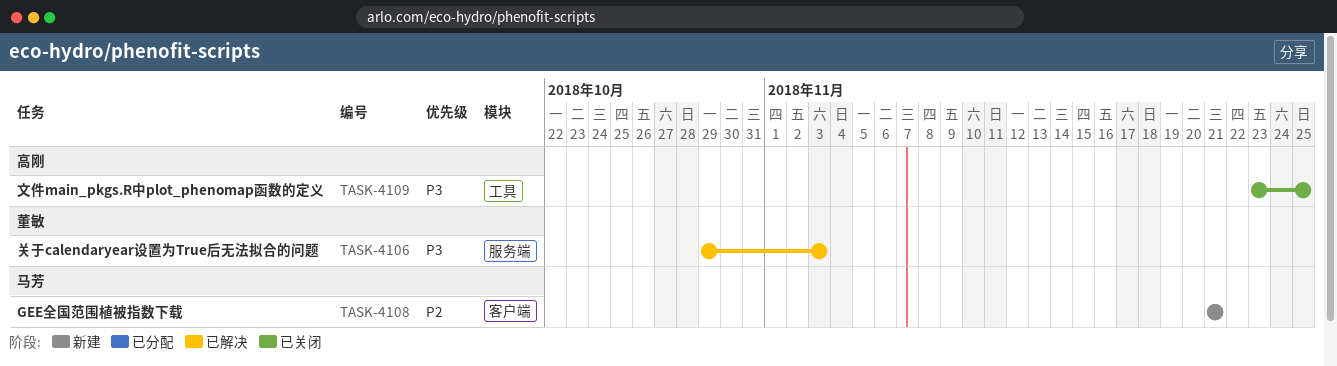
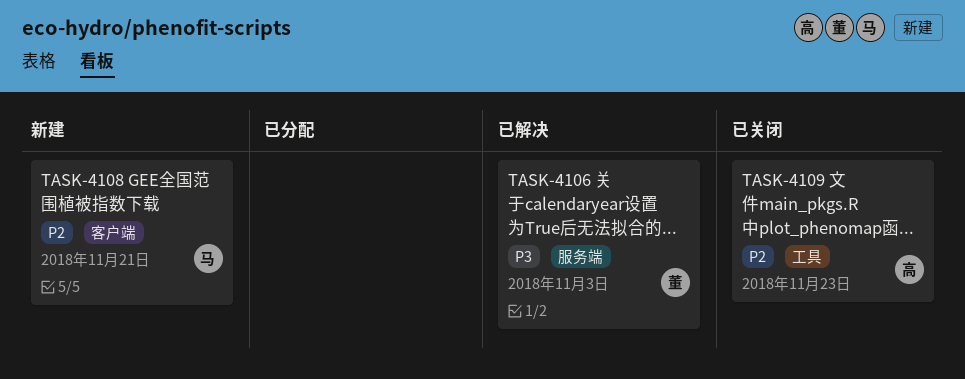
TASK-4109, priority: P3 -> P2
TASK-4109, due: Nov 25 -> Nov 23

